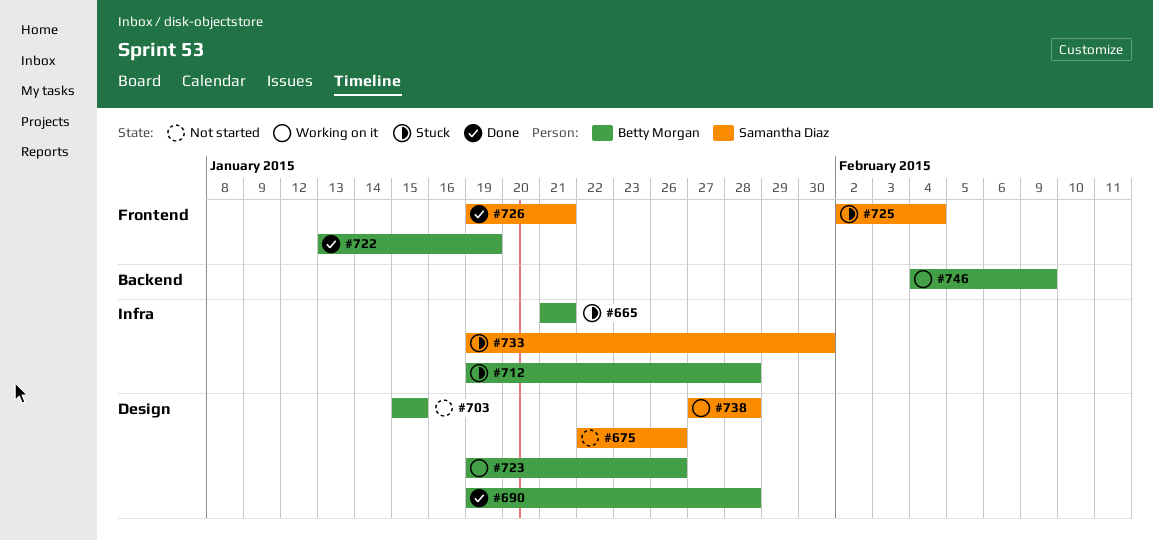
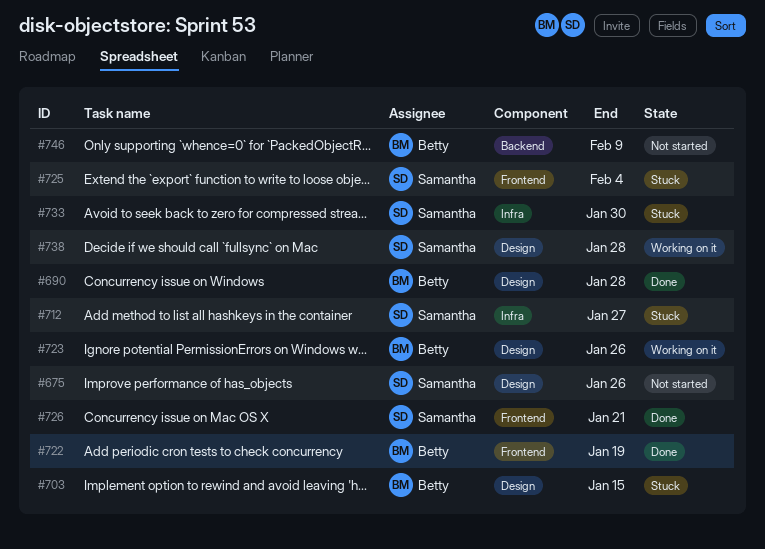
#665: present -> none
#703, status: Not started -> Stuck
#712, owner: Betty Morgan -> Samantha Diaz
#712, due: Jan 28 -> Jan 27
#746, status: Working on it -> Not started

